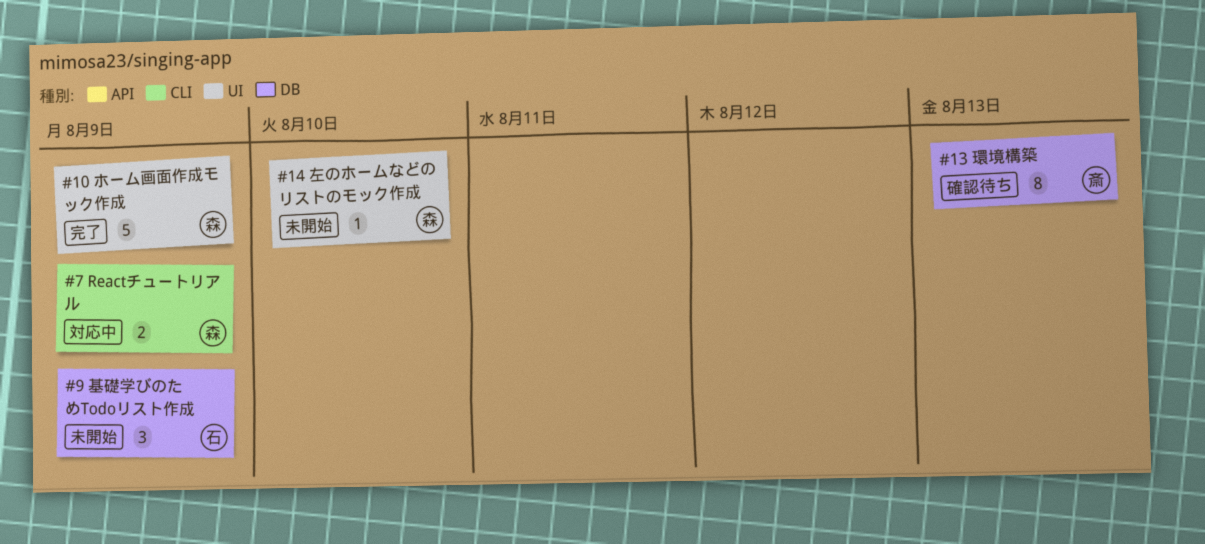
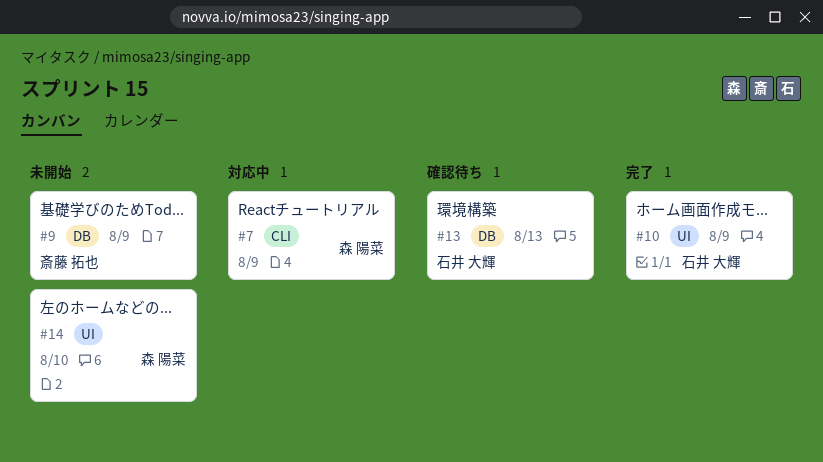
#9, owner: 石井 大輝 -> 斎藤 拓也
#10, owner: 森 陽菜 -> 石井 大輝
#13, owner: 斎藤 拓也 -> 石井 大輝

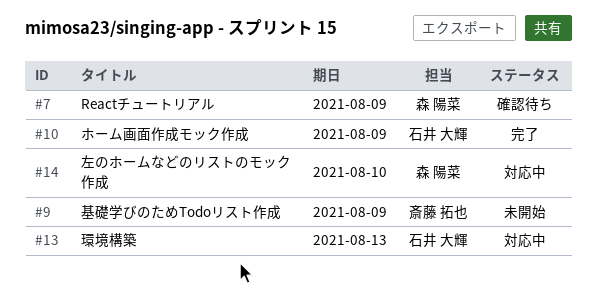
#7, status: 対応中 -> 確認待ち
#13, status: 確認待ち -> 対応中
#14, status: 未開始 -> 対応中

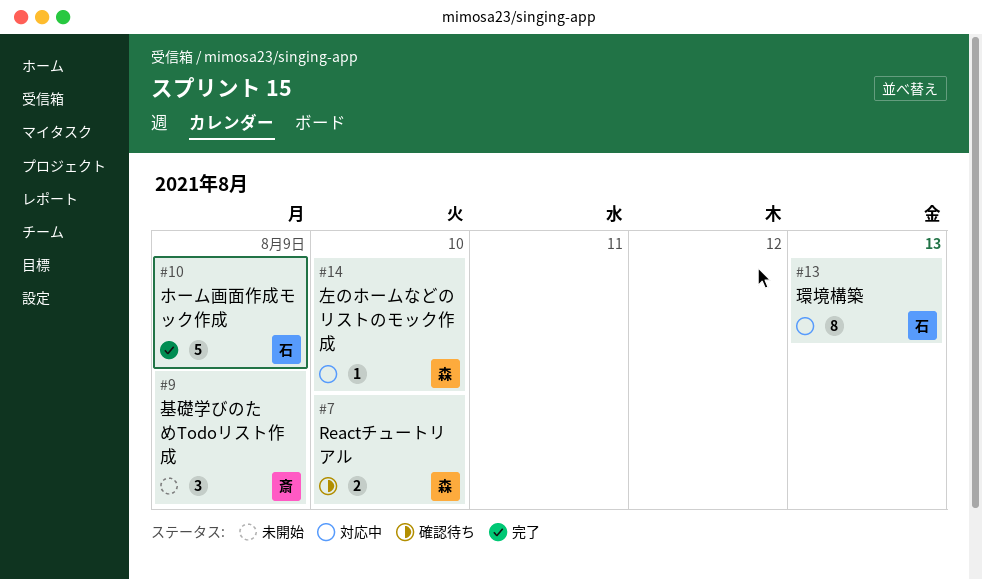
#7, due: Aug 9 -> Aug 10

